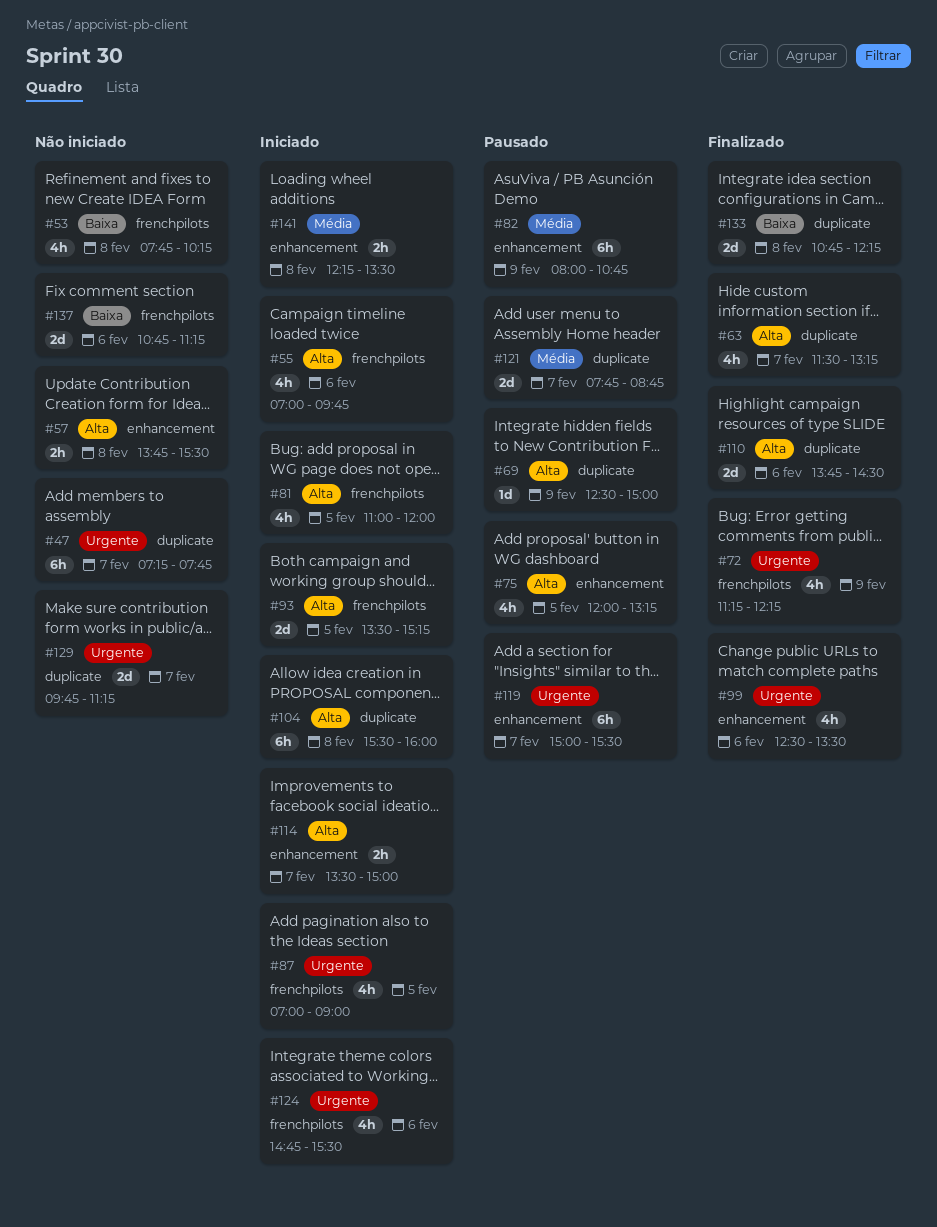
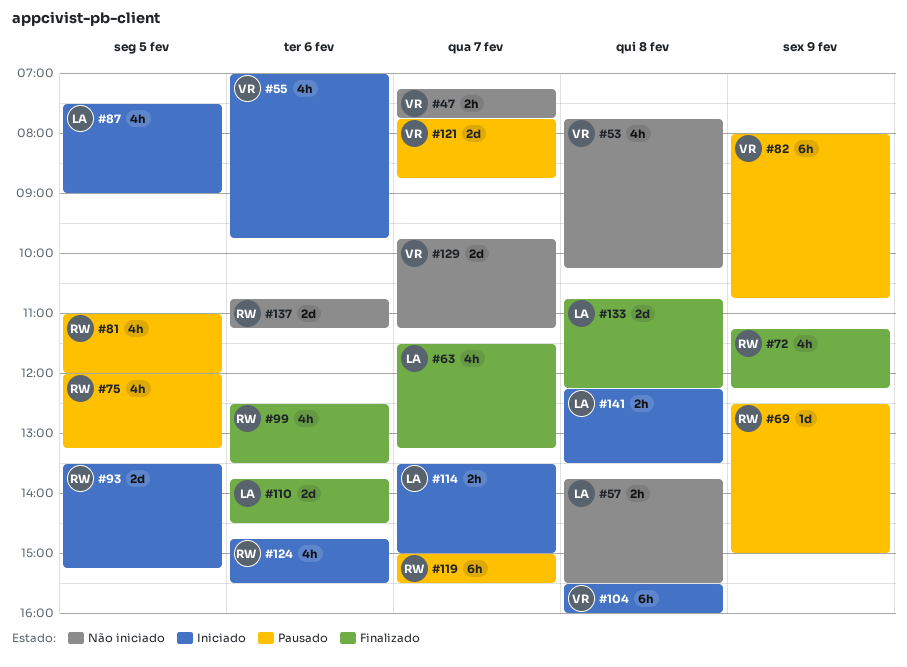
#47, estimate: 6h -> 2h
#81, status: Iniciado -> Pausado
#87, begins: 07:00 -> 07:30

